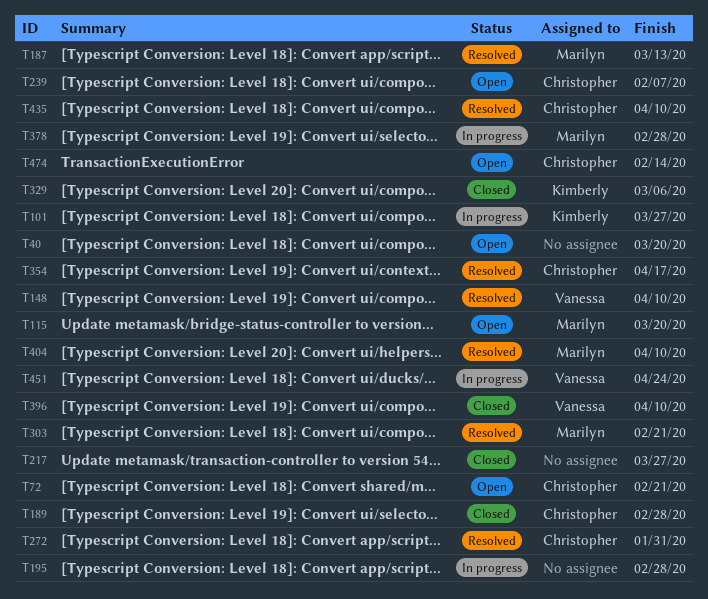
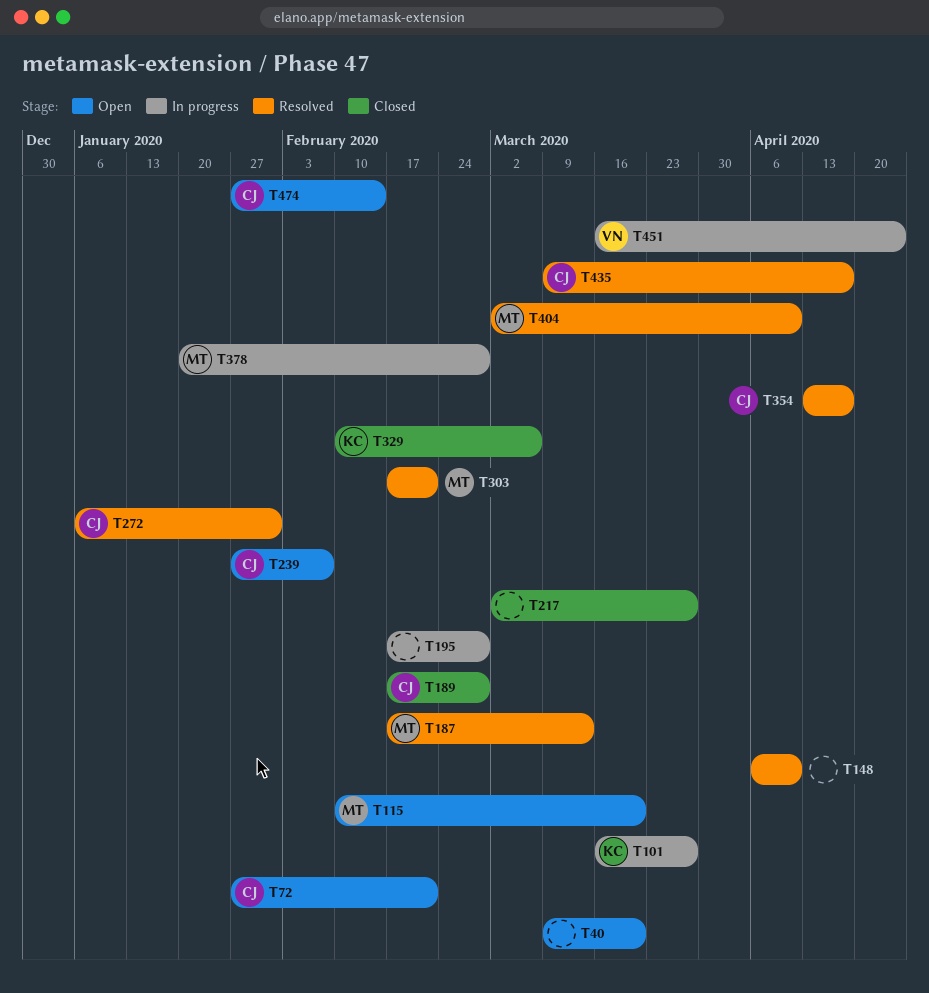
T148, owner: Vanessa -> none
T396: present -> none
T435, due: Apr 10 -> Apr 17

